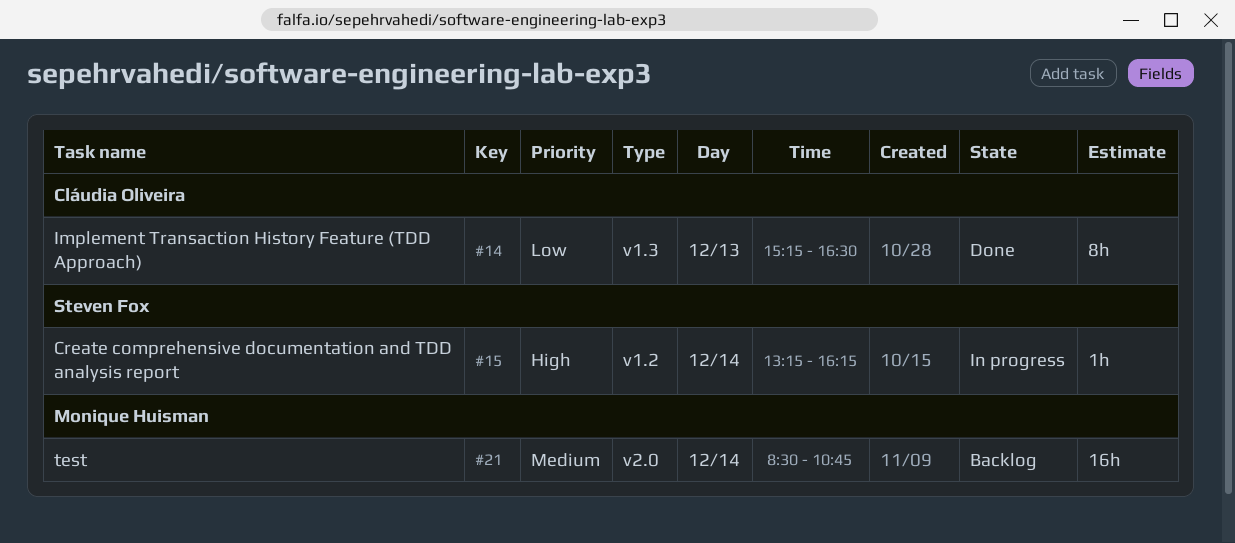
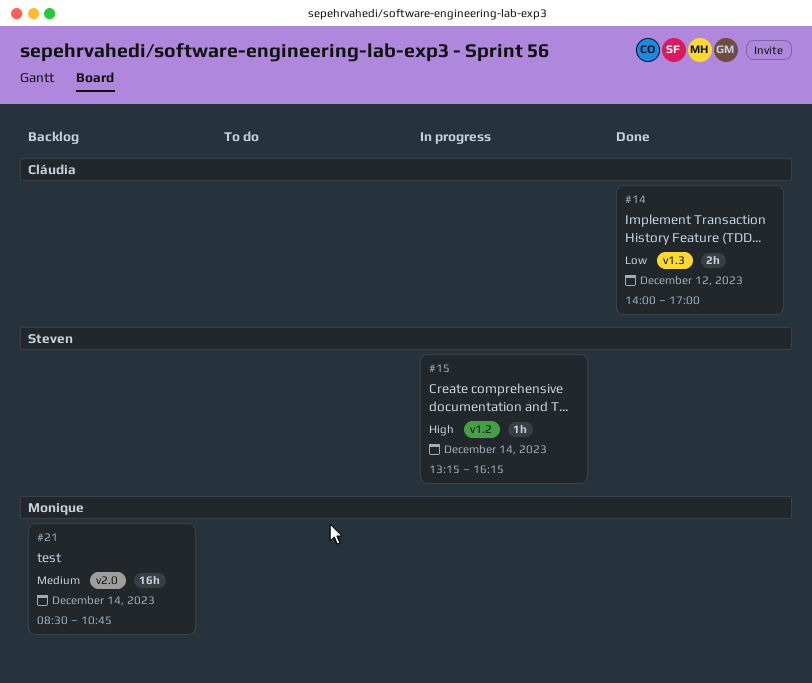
#14, estimate: 8h -> 2h
#14, day: Dec 13 -> Dec 12
#14, begins: 15:15 -> 14:00
#14, ends: 16:30 -> 17:00

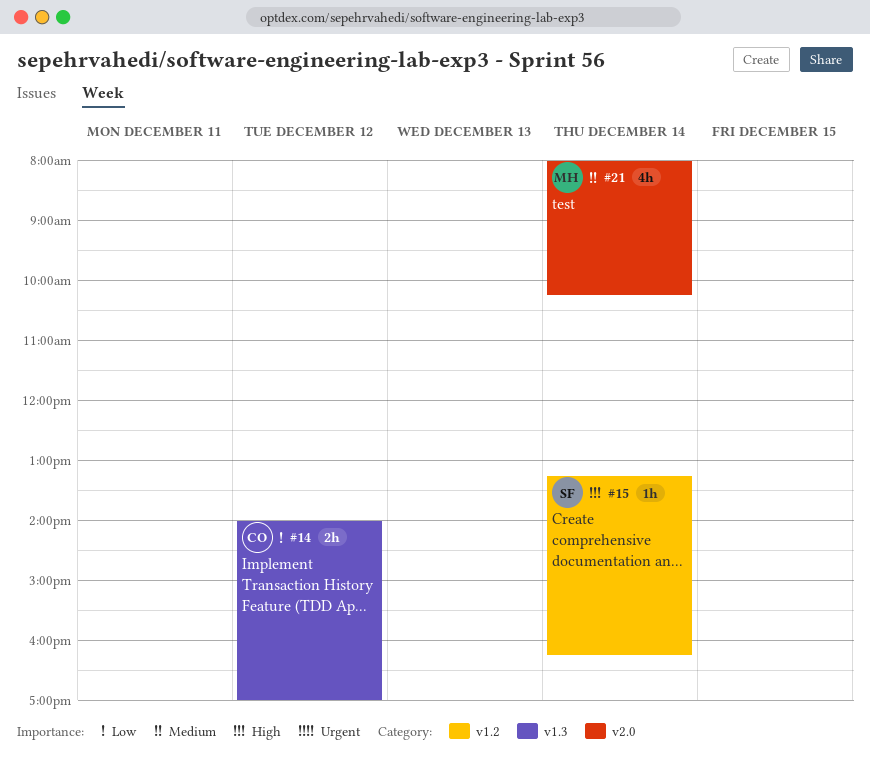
#21, estimate: 16h -> 4h
#21, begins: 08:30 -> 08:00
#21, ends: 10:45 -> 10:15

